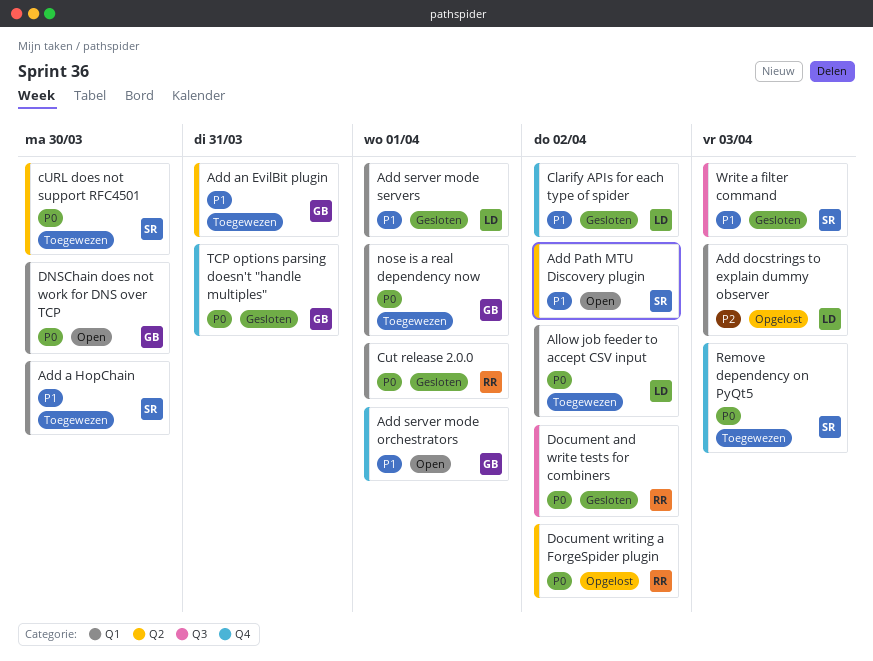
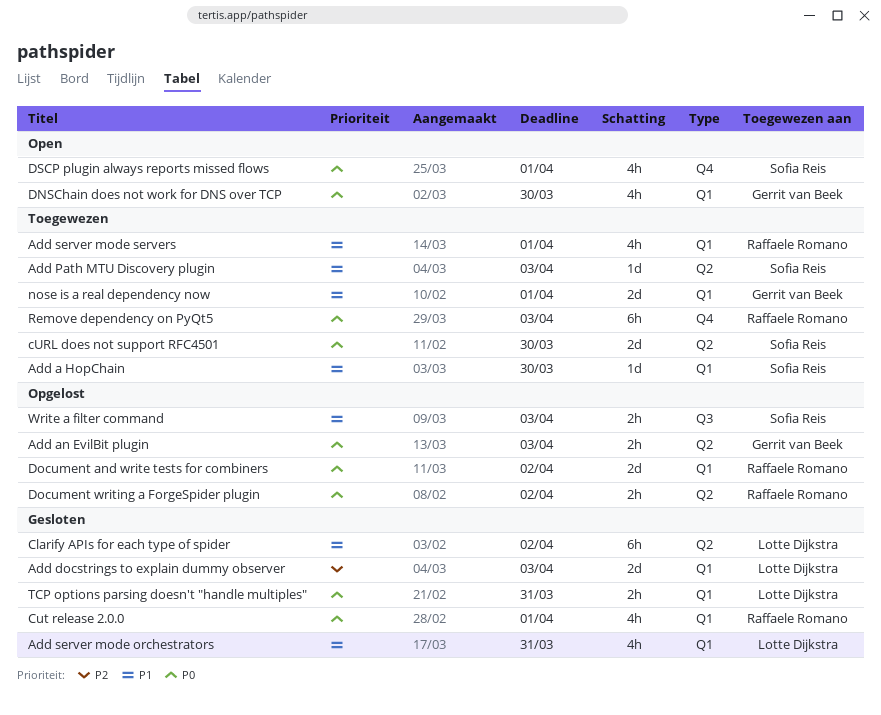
Add an EvilBit plugin, status: Toegewezen -> Opgelost
Add an EvilBit plugin, priority: P1 -> P0
Add an EvilBit plugin, due: Mar 31 -> Apr 3
Add docstrings to explain dummy observer, status: Opgelost -> Gesloten
Add Path MTU Discovery plugin, status: Open -> Toegewezen
Add Path MTU Discovery plugin, due: Apr 2 -> Apr 3
Add server mode orchestrators, status: Open -> Gesloten
Add server mode orchestrators, owner: Gerrit van Beek -> Lotte Dijkstra
Add server mode orchestrators, label: Q4 -> Q1
Add server mode orchestrators, due: Apr 1 -> Mar 31
Add server mode servers, status: Gesloten -> Toegewezen
Add server mode servers, owner: Lotte Dijkstra -> Raffaele Romano
Allow job feeder to accept CSV input: present -> none
Clarify APIs for each type of spider, label: Q4 -> Q2
Document and write tests for combiners, status: Gesloten -> Opgelost
Document and write tests for combiners, label: Q3 -> Q1
DSCP plugin always reports missed flows: none -> present
nose is a real dependency now, priority: P0 -> P1
Remove dependency on PyQt5, owner: Sofia Reis -> Raffaele Romano
TCP options parsing doesn't "handle multiples", owner: Gerrit van Beek -> Lotte Dijkstra
TCP options parsing doesn't "handle multiples", label: Q4 -> Q1
Write a filter command, status: Gesloten -> Opgelost

